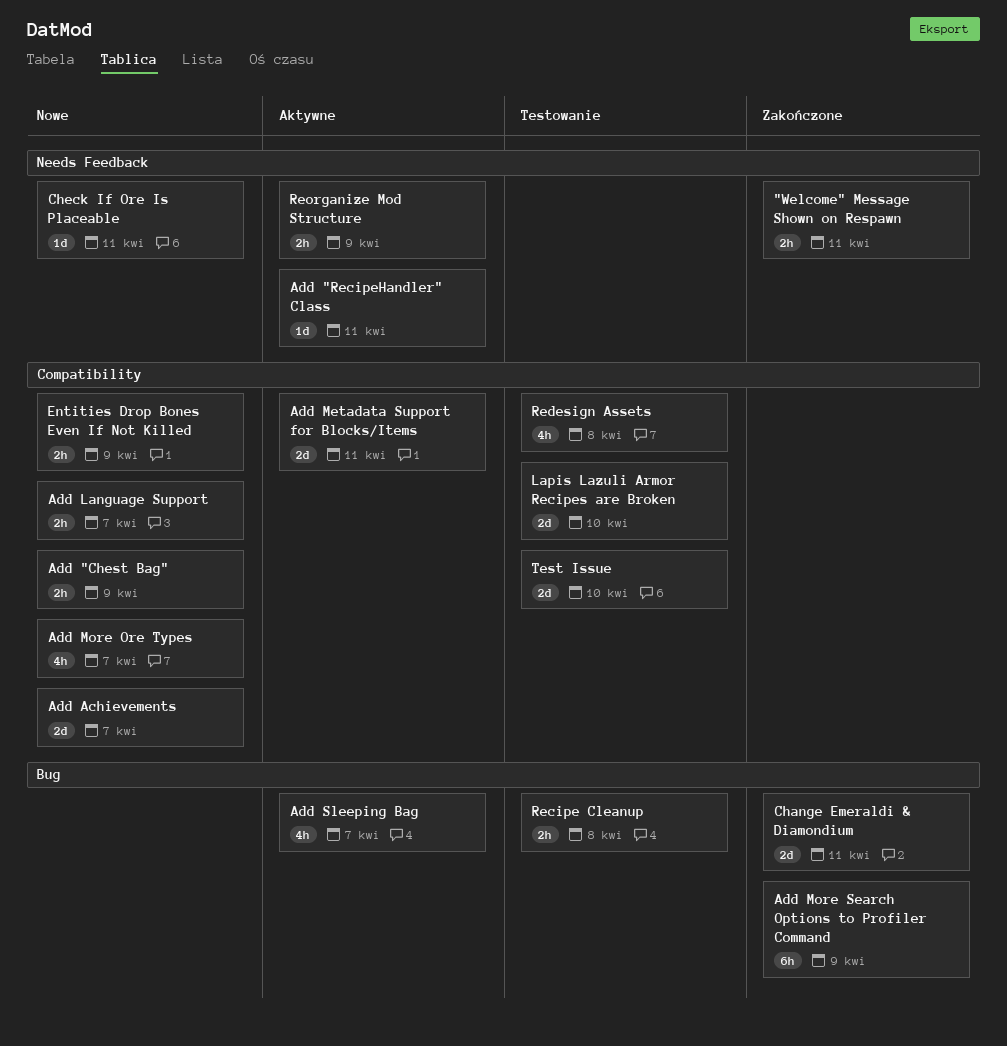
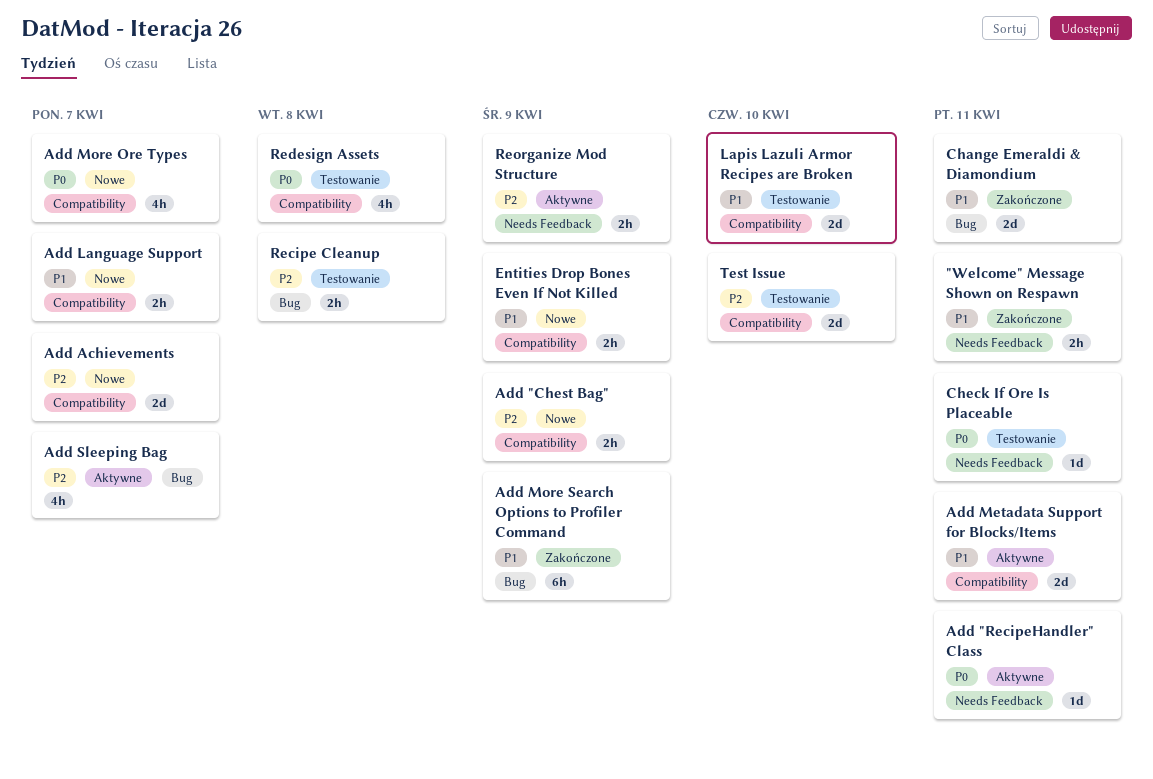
Check If Ore Is Placeable, status: Nowe -> Testowanie

